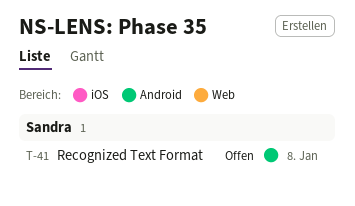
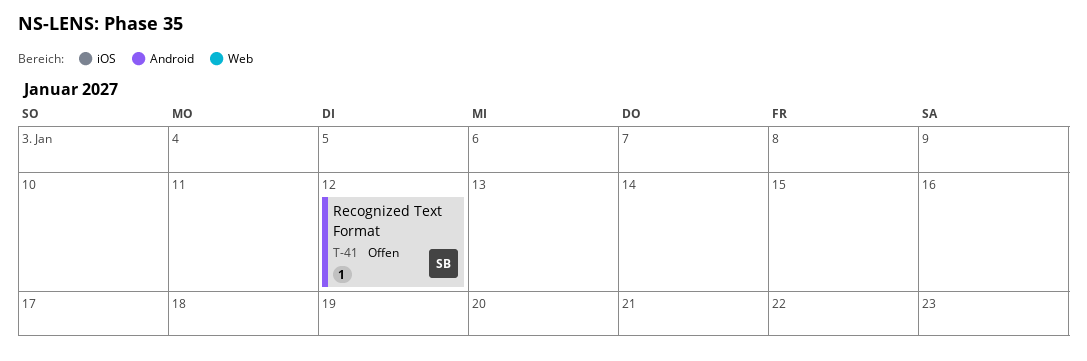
T-41, due: Jan 8 -> Jan 12

